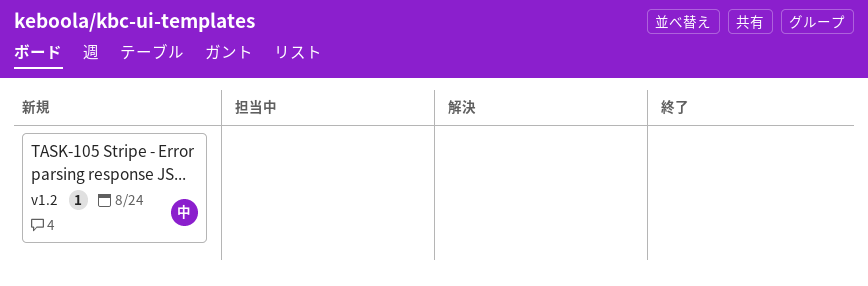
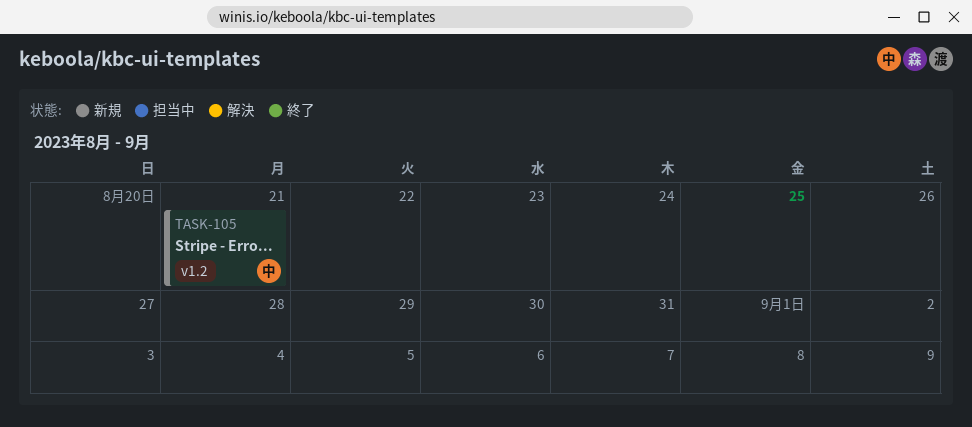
TASK-105, due: Aug 24 -> Aug 21

